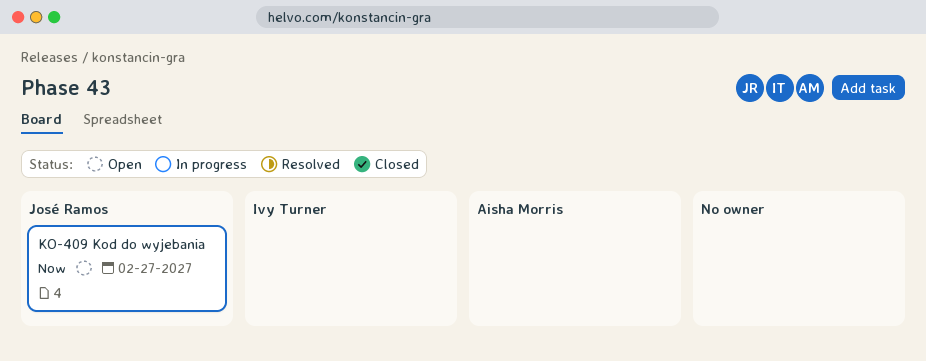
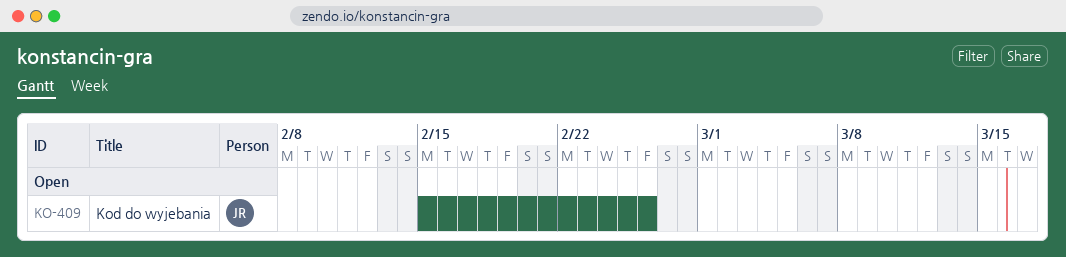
KO-409, due: Feb 27 -> Feb 26

